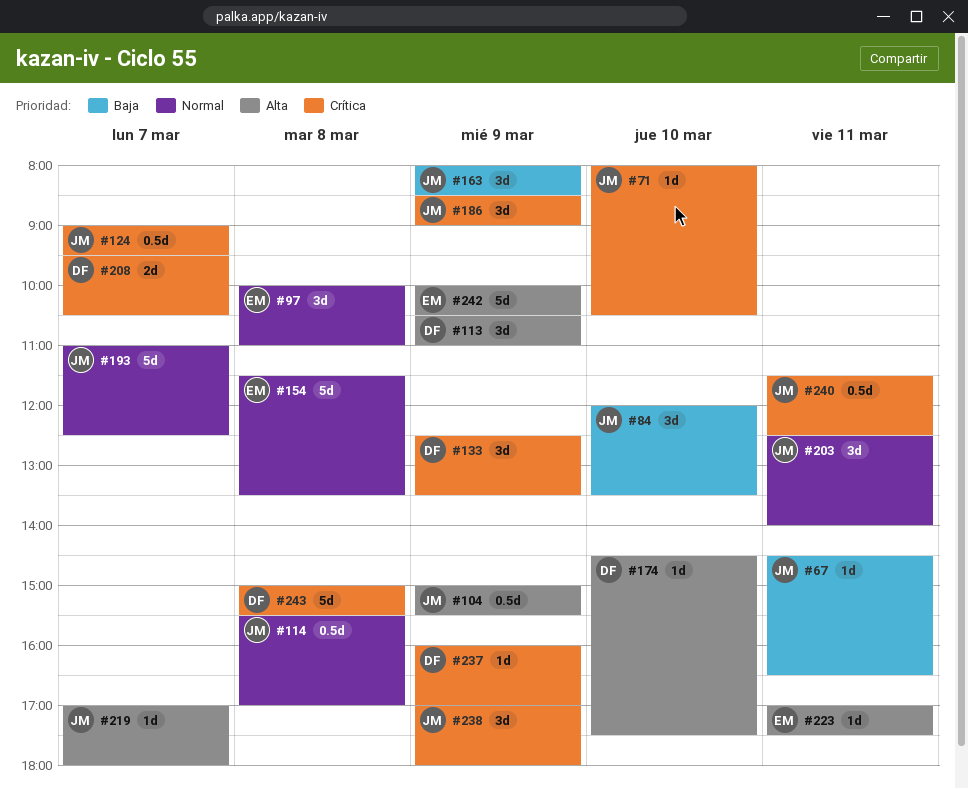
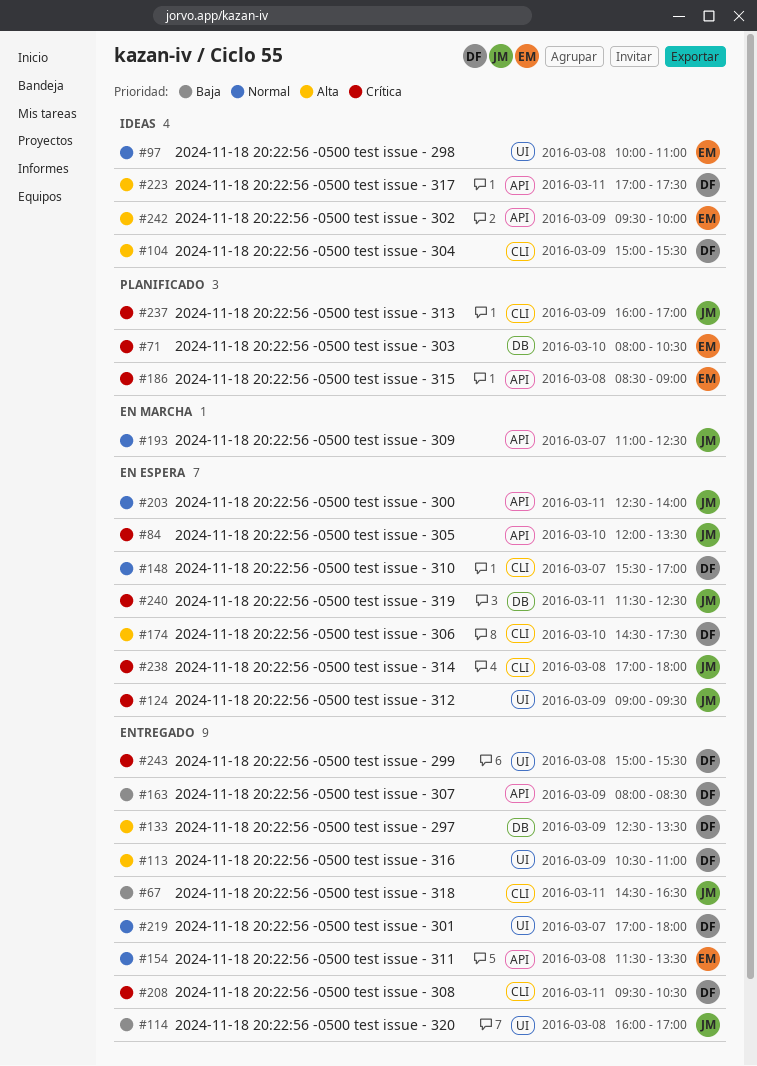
#71, owner: JM -> EM
#84, priority: Baja -> Crítica
#104, owner: JM -> DF
#114, priority: Normal -> Baja
#114, begins: 15:30 -> 16:00
#124, day: Mar 7 -> Mar 9
#133, priority: Crítica -> Alta
#148: none -> present
#163, owner: JM -> DF
#186, owner: JM -> EM
#186, day: Mar 9 -> Mar 8
#208, day: Mar 7 -> Mar 11
#219, owner: JM -> DF
#219, priority: Alta -> Normal
#223, owner: EM -> DF
#237, owner: DF -> JM
#238, day: Mar 9 -> Mar 8
#242, begins: 10:00 -> 09:30
#242, ends: 10:30 -> 10:00

